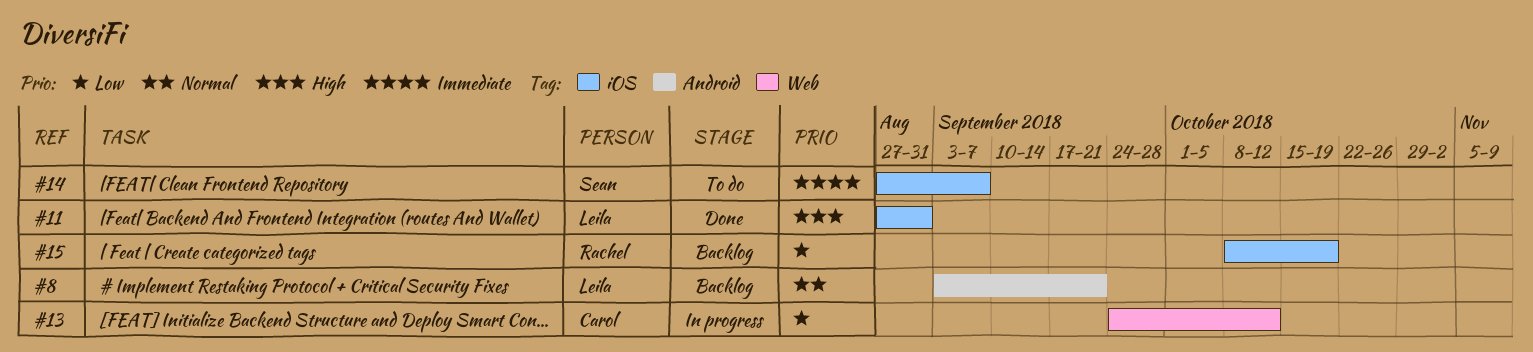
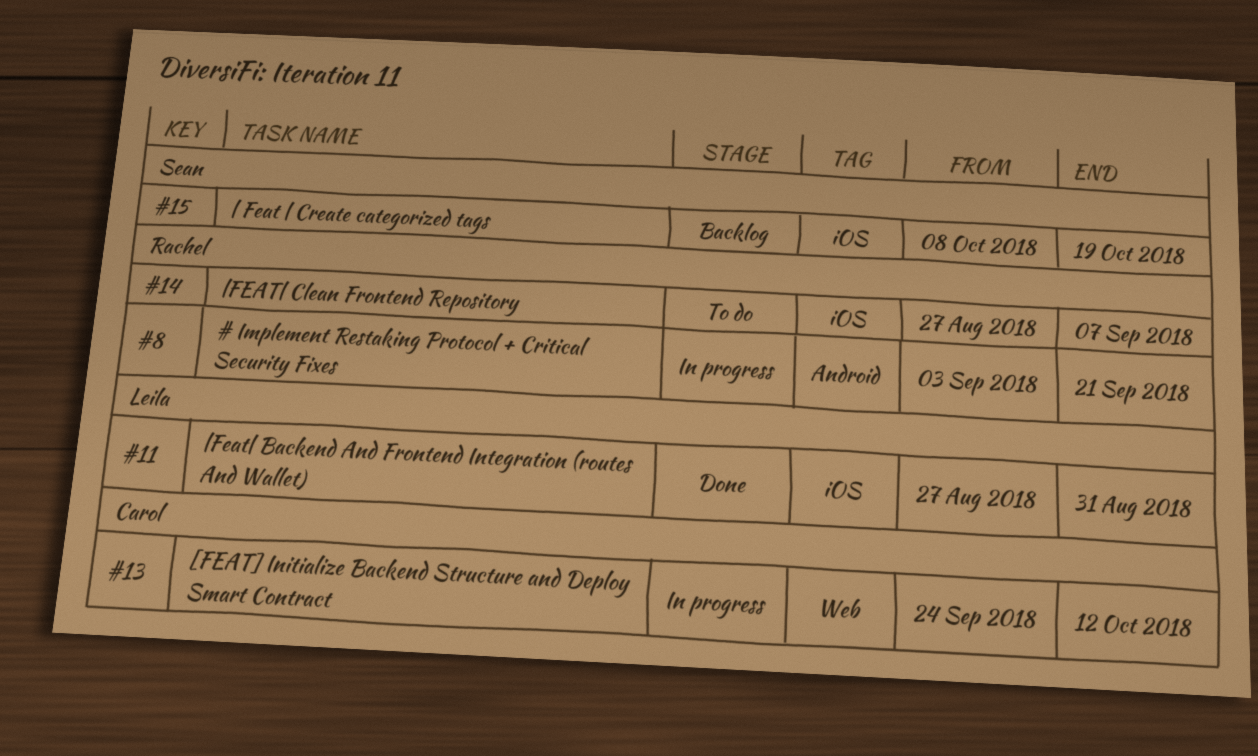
#8, status: Backlog -> In progress
#8, owner: Leila -> Rachel
#14, owner: Sean -> Rachel
#15, owner: Rachel -> Sean

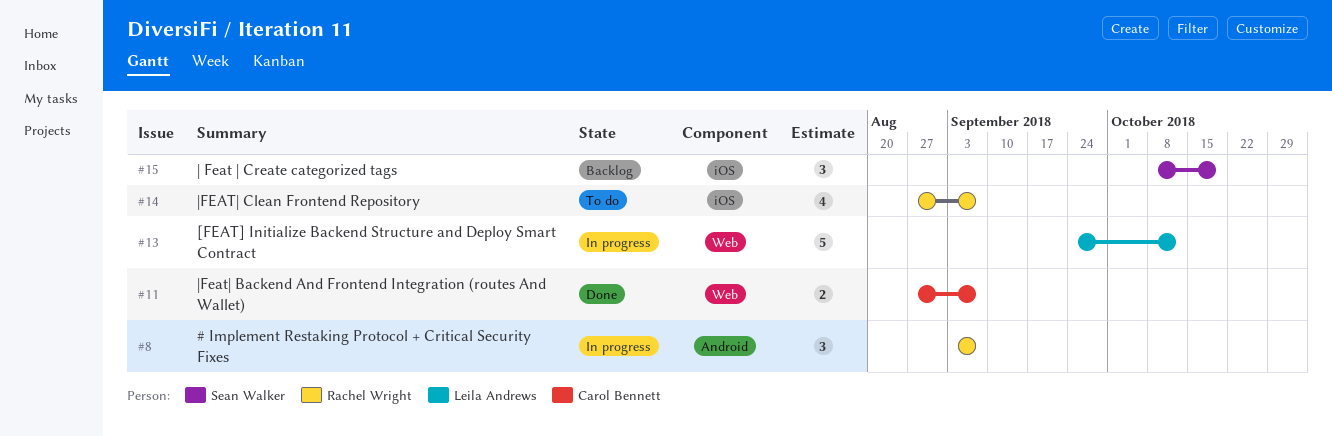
#8, due: Sep 21 -> Sep 7
#11, owner: Leila Andrews -> Carol Bennett
#11, label: iOS -> Web
#11, due: Aug 31 -> Sep 7
#13, owner: Carol Bennett -> Leila Andrews

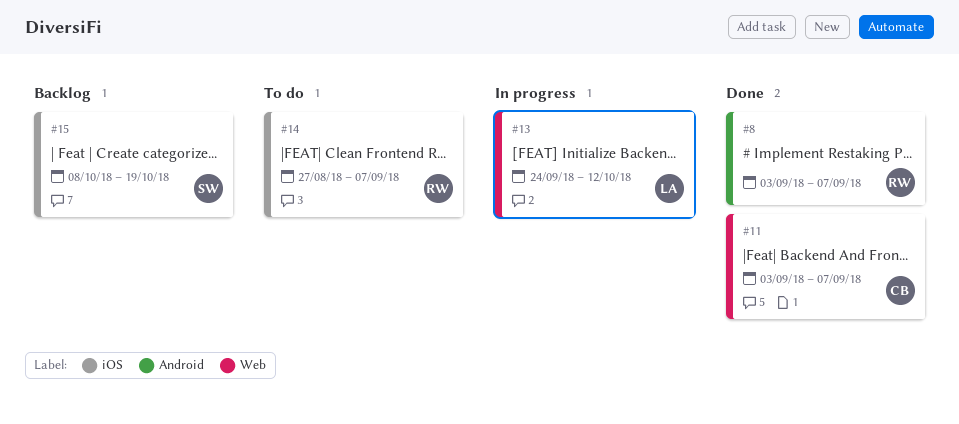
#8, status: In progress -> Done
#11, start: Aug 27 -> Sep 3

